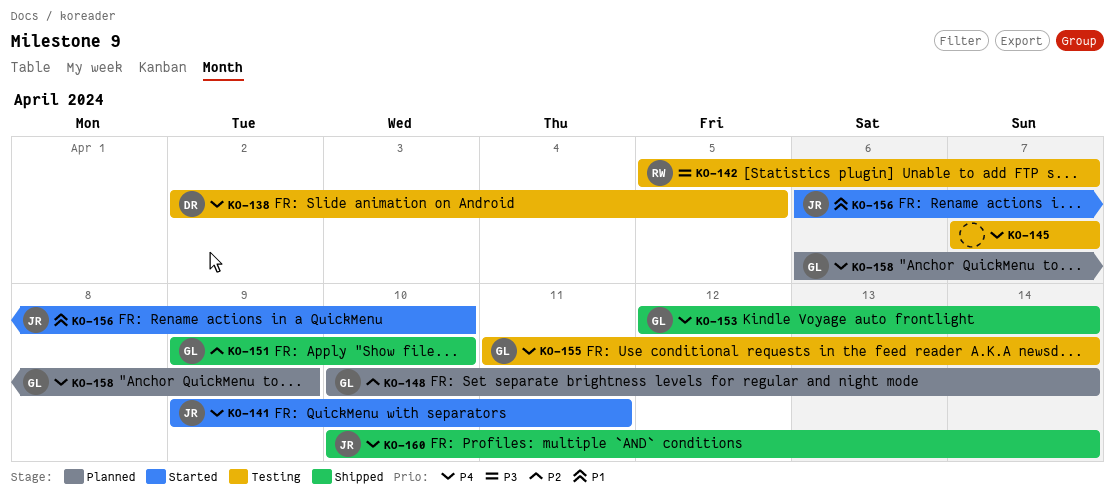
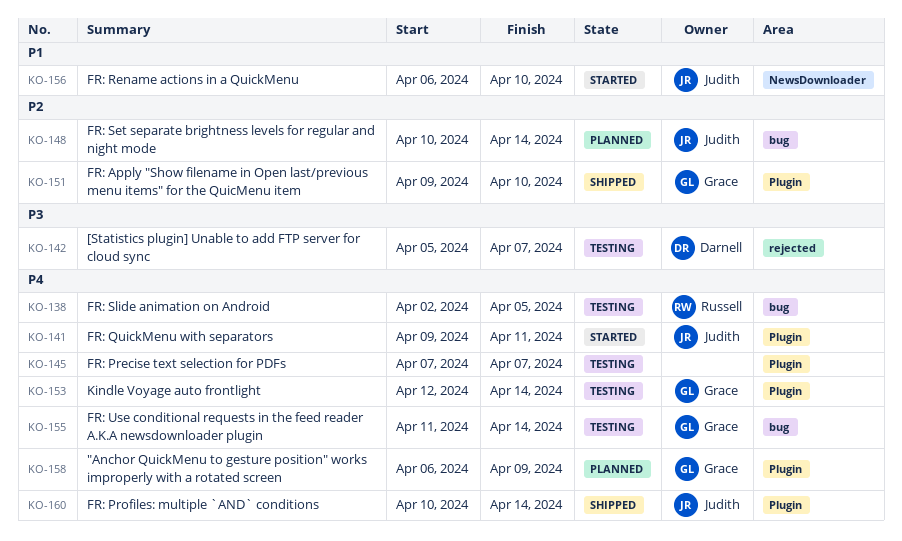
KO-138, owner: Darnell -> Russell
KO-142, owner: Russell -> Darnell
KO-148, owner: Grace -> Judith
KO-153, status: Shipped -> Testing

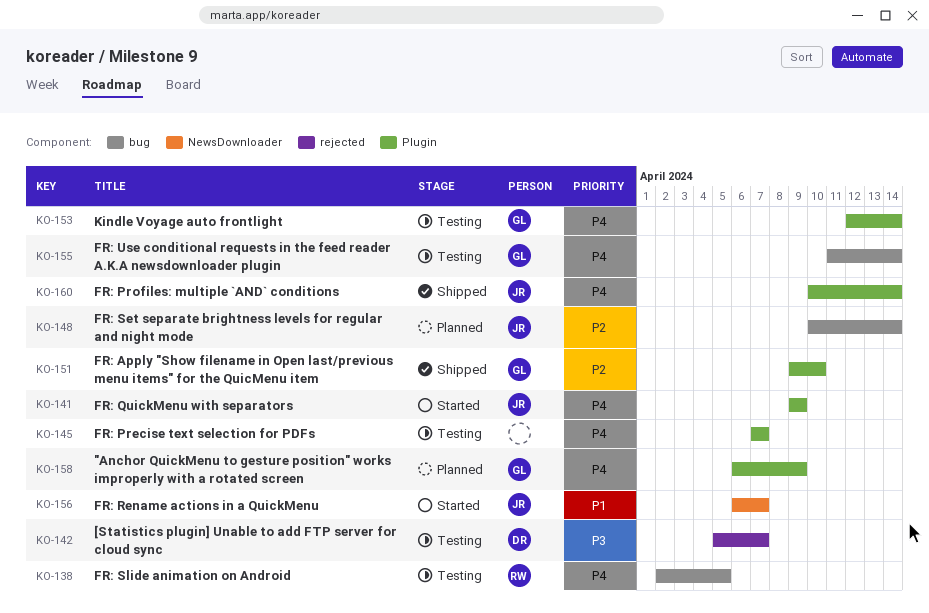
KO-141, due: Apr 11 -> Apr 9
KO-156, due: Apr 10 -> Apr 7

